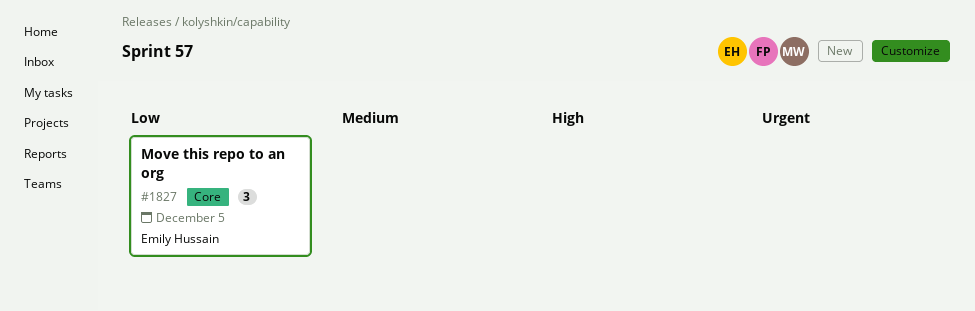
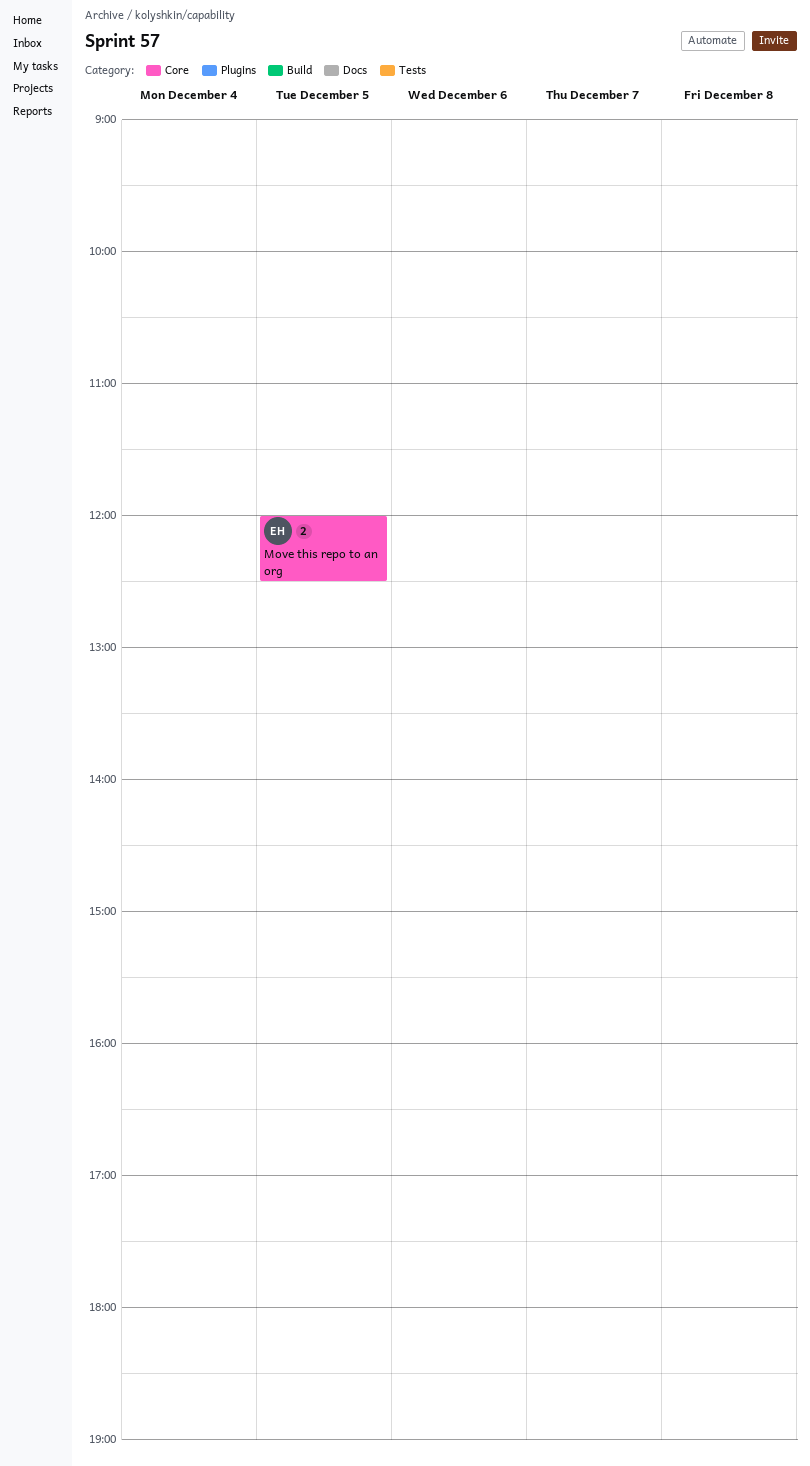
Move this repo to an org, estimate: 3 -> 2

